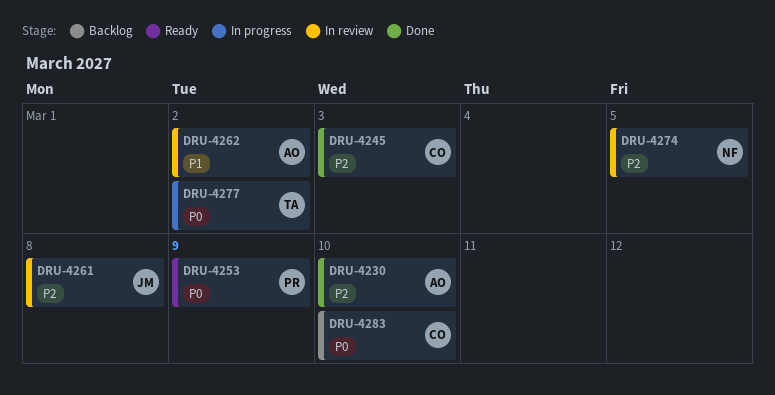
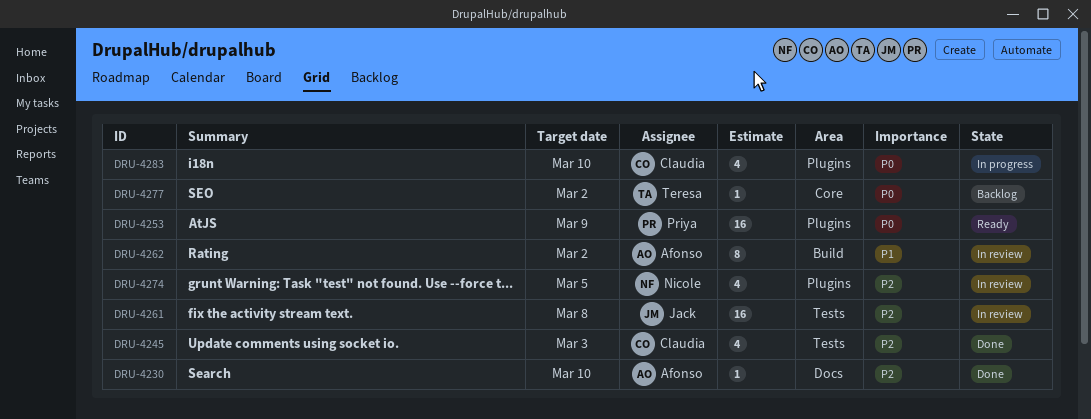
DRU-4277, status: In progress -> Backlog
DRU-4283, status: Backlog -> In progress

